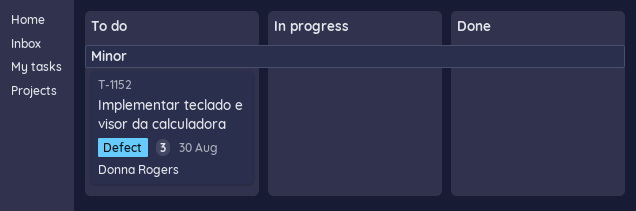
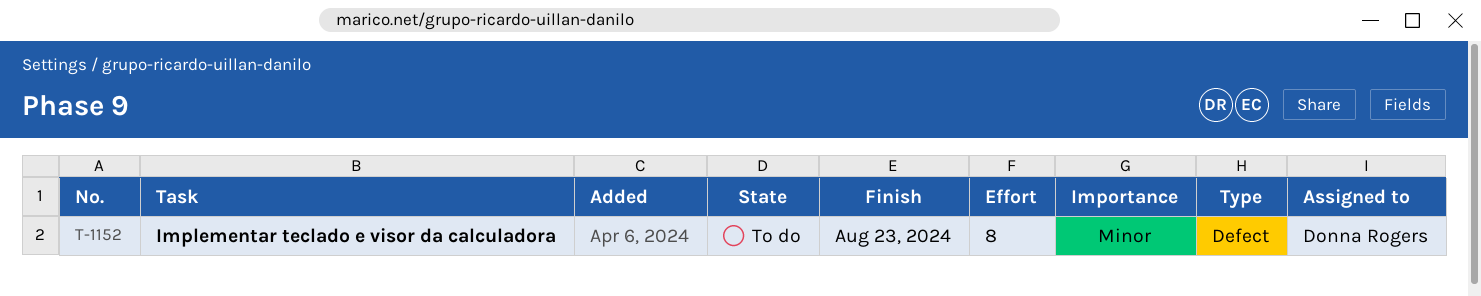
T-1152, estimate: 3 -> 8
T-1152, due: Aug 30 -> Aug 23

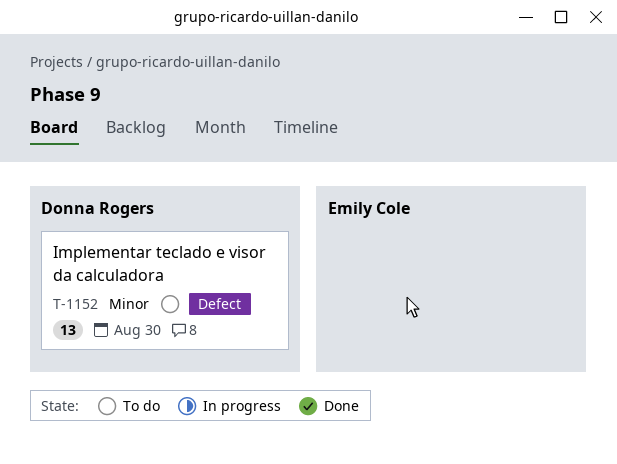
T-1152, estimate: 8 -> 13
T-1152, due: Aug 23 -> Aug 30

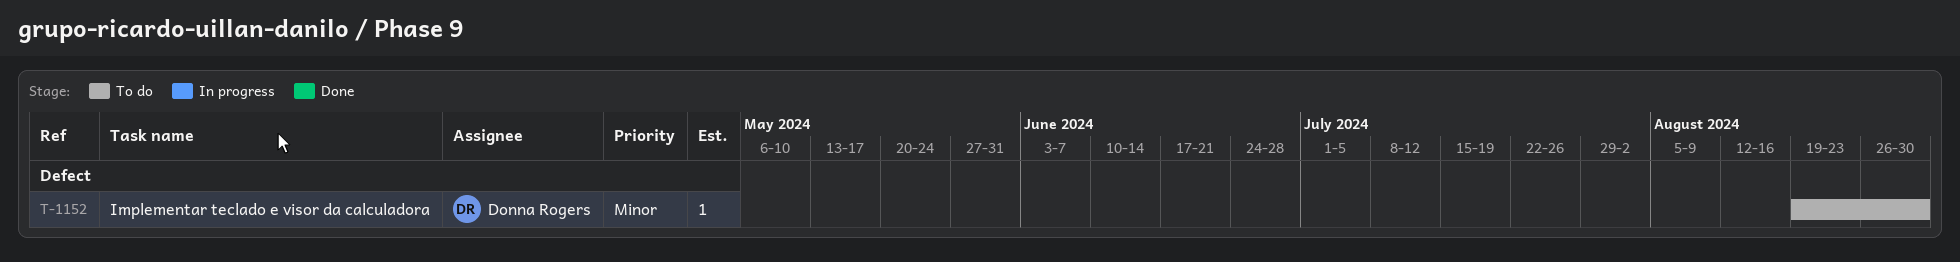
T-1152, estimate: 13 -> 1

